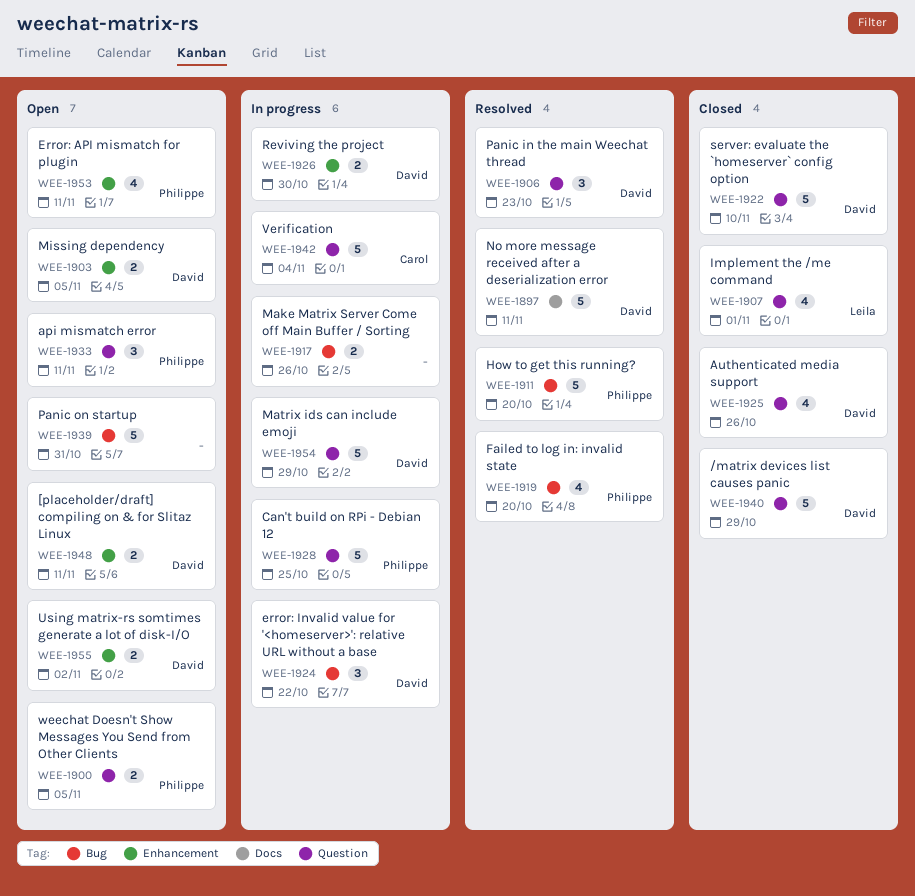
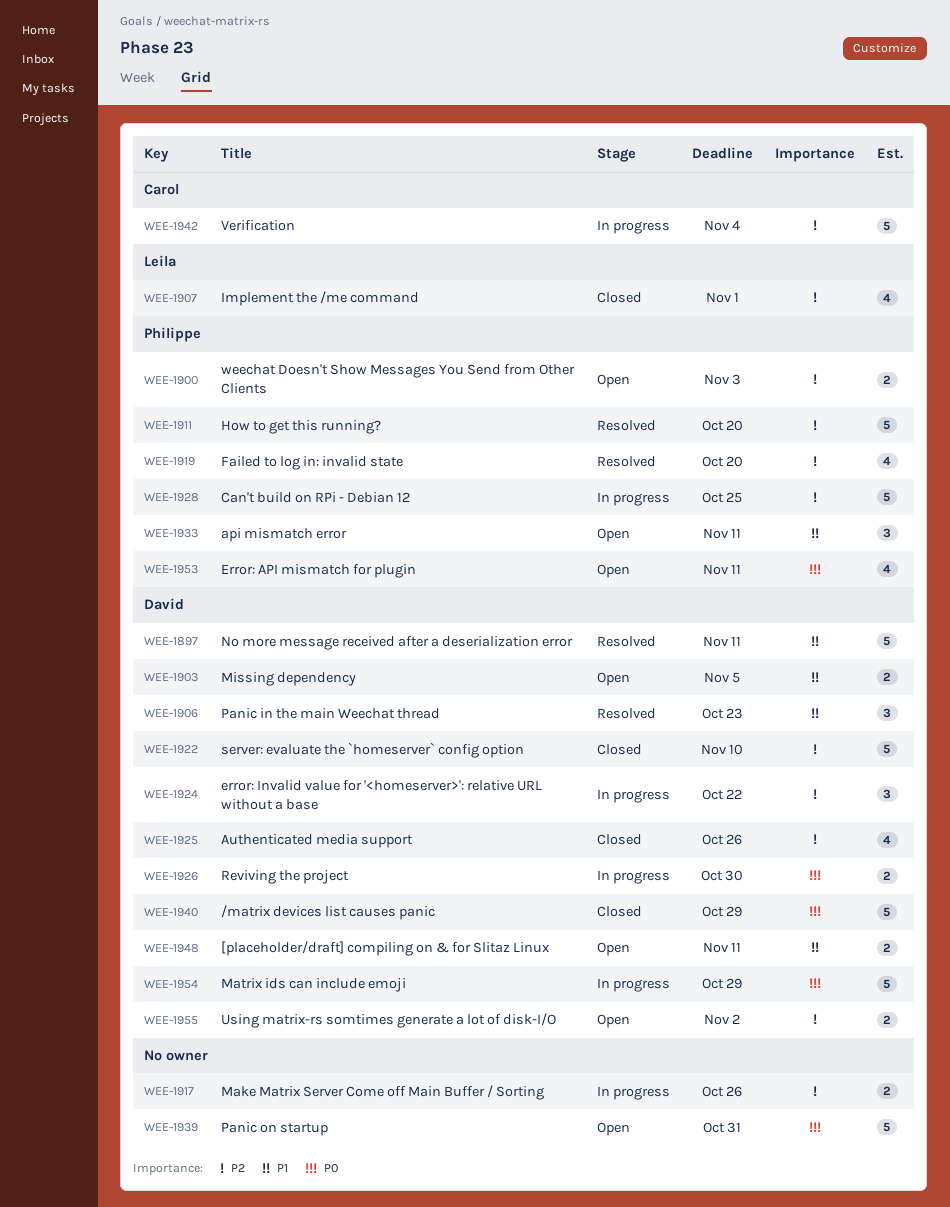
WEE-1900, due: Nov 5 -> Nov 3

